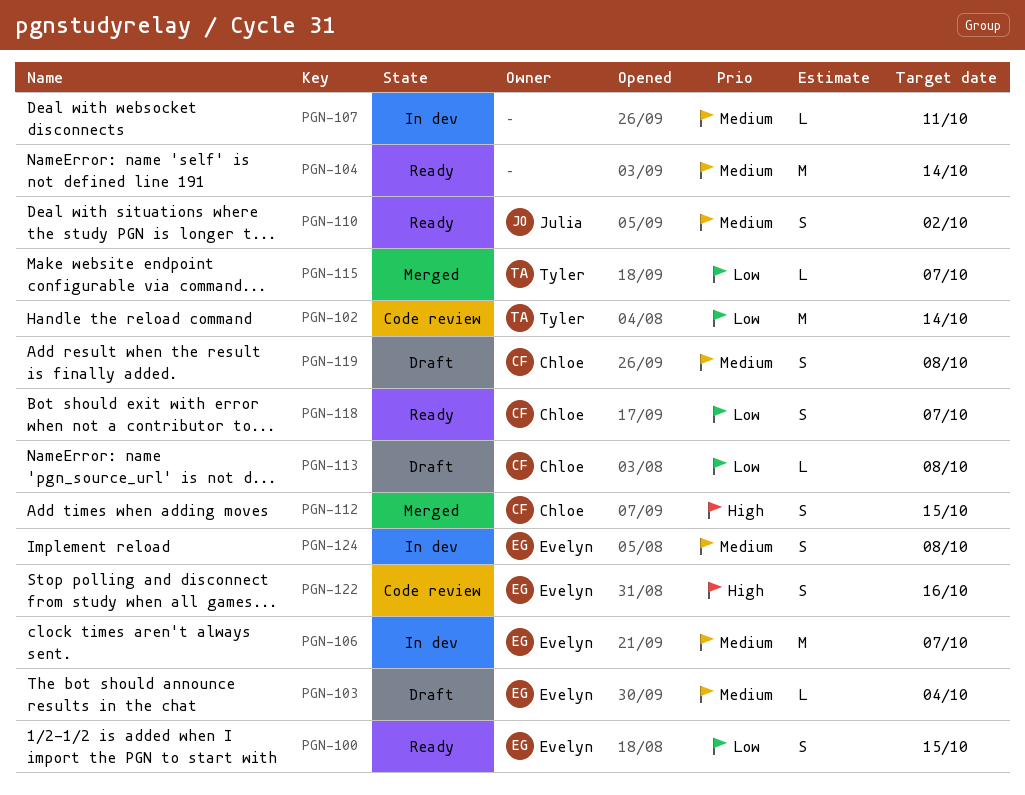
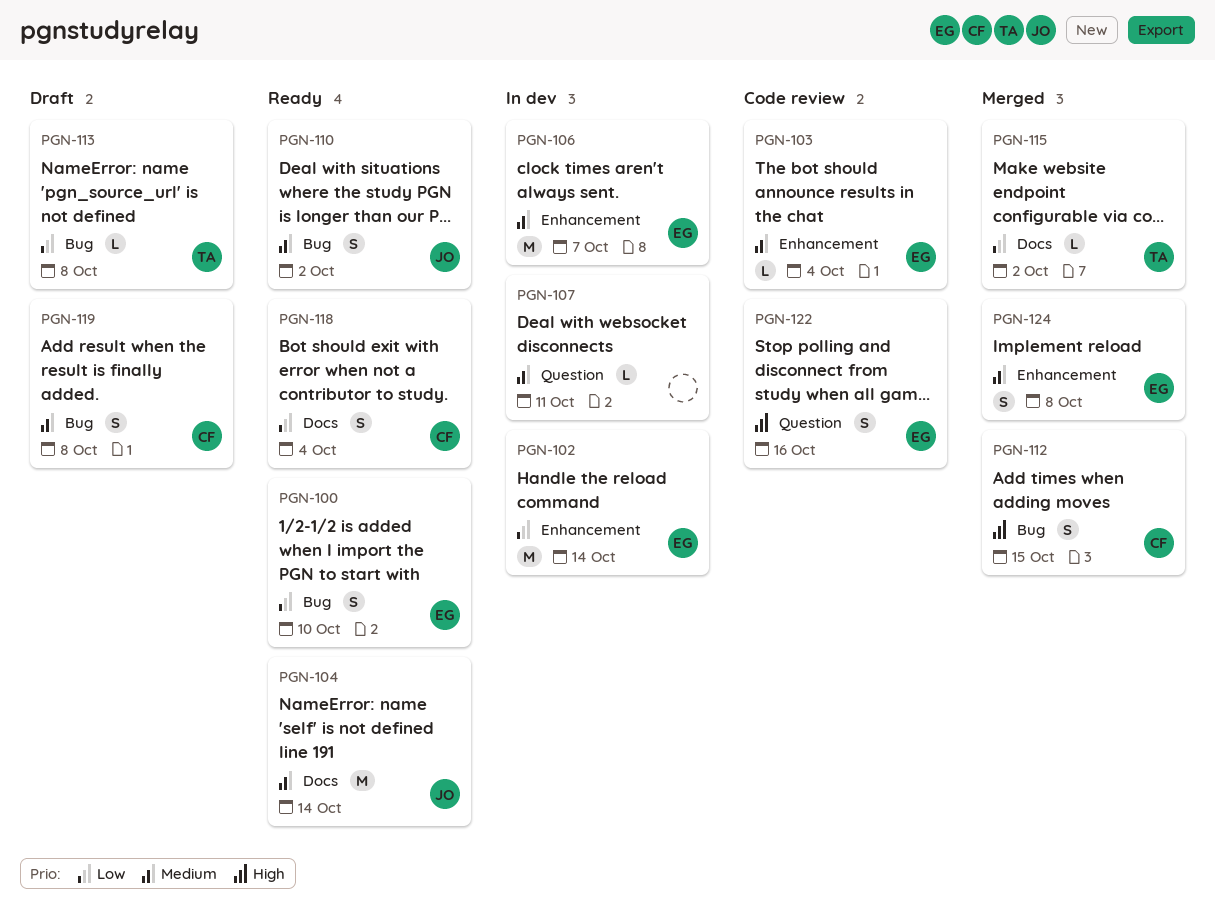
PGN-100, due: Oct 15 -> Oct 10
PGN-102, status: Code review -> In dev
PGN-102, owner: Tyler -> Evelyn
PGN-103, status: Draft -> Code review
PGN-104, owner: none -> Julia
PGN-113, owner: Chloe -> Tyler
PGN-115, due: Oct 7 -> Oct 2
PGN-118, due: Oct 7 -> Oct 4
PGN-124, status: In dev -> Merged

